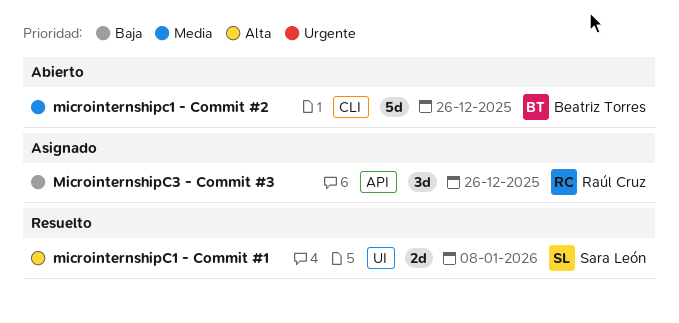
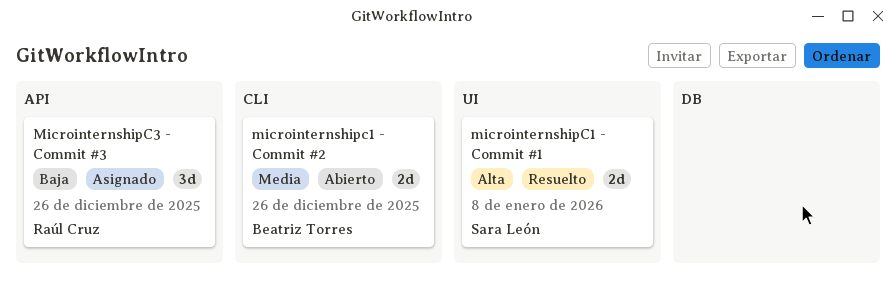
microinternshipc1 - Commit #2, estimate: 5d -> 2d

